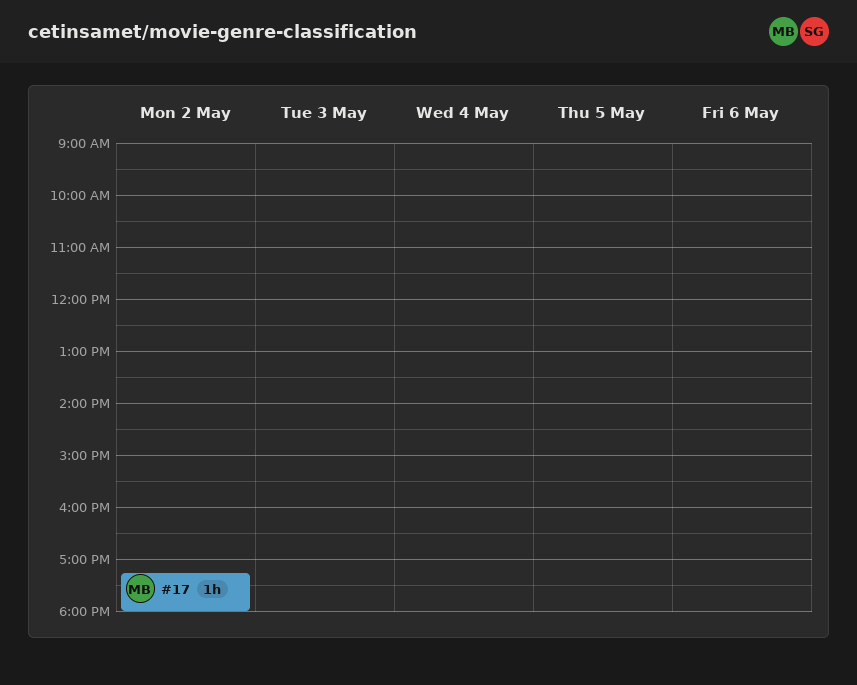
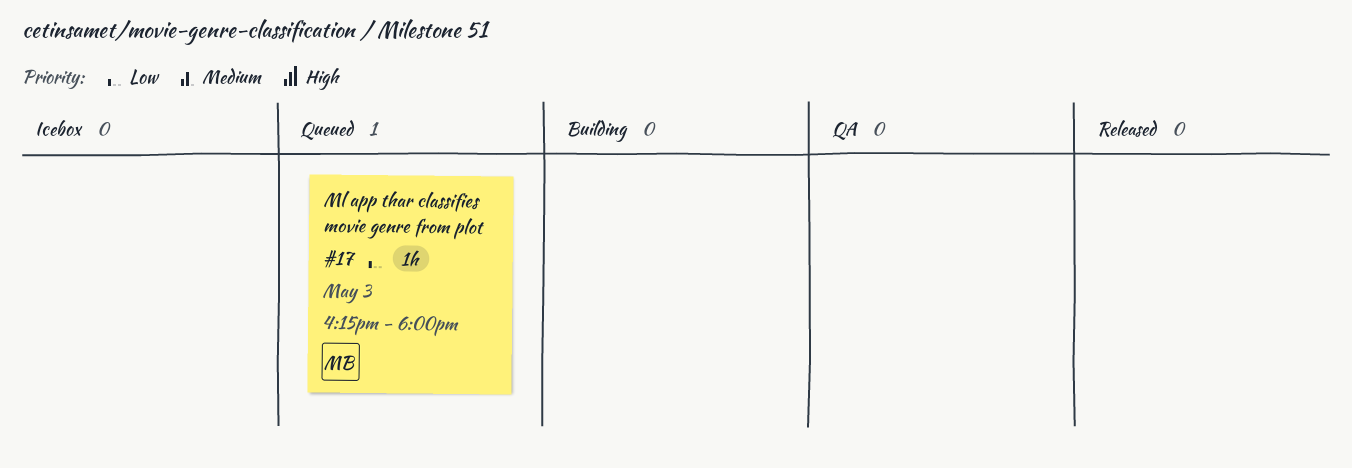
#17, day: May 2 -> May 3
#17, begins: 17:15 -> 16:15

